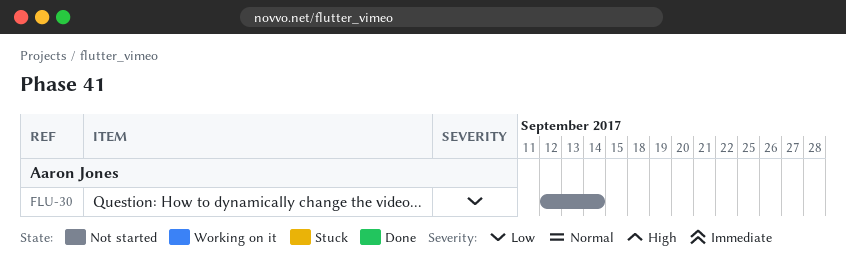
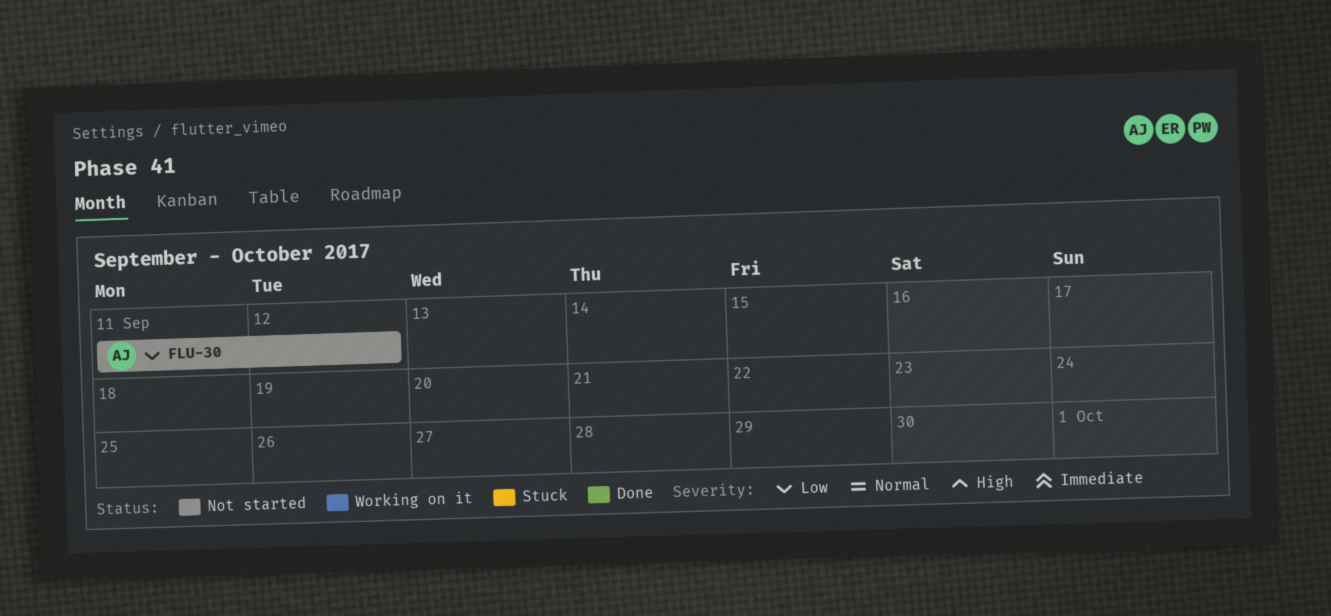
FLU-30, start: Sep 12 -> Sep 11
FLU-30, due: Sep 14 -> Sep 12

